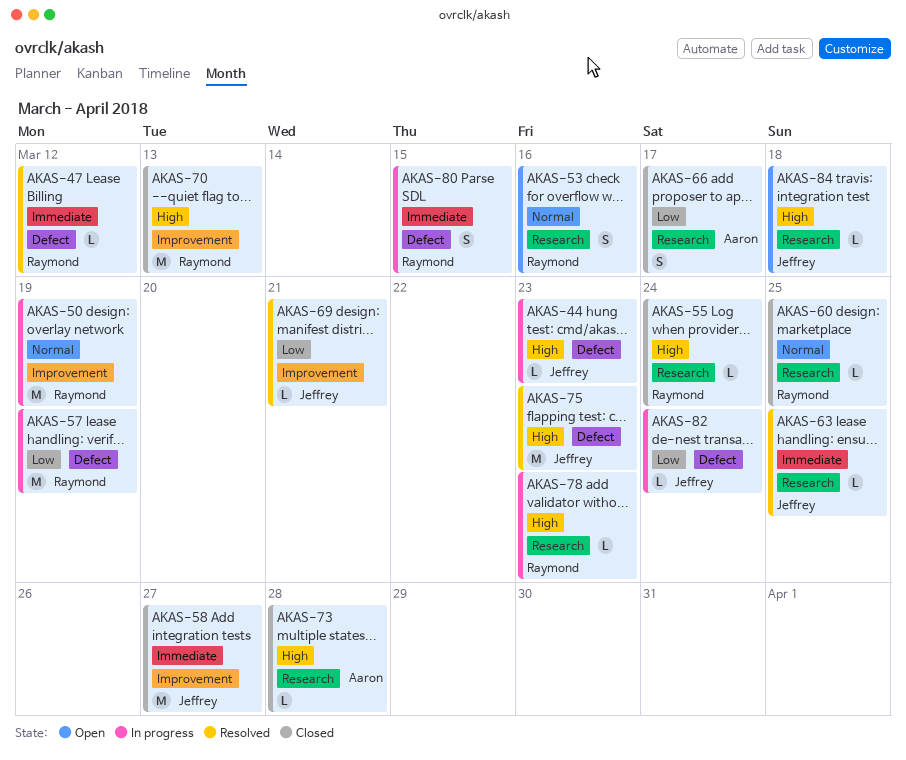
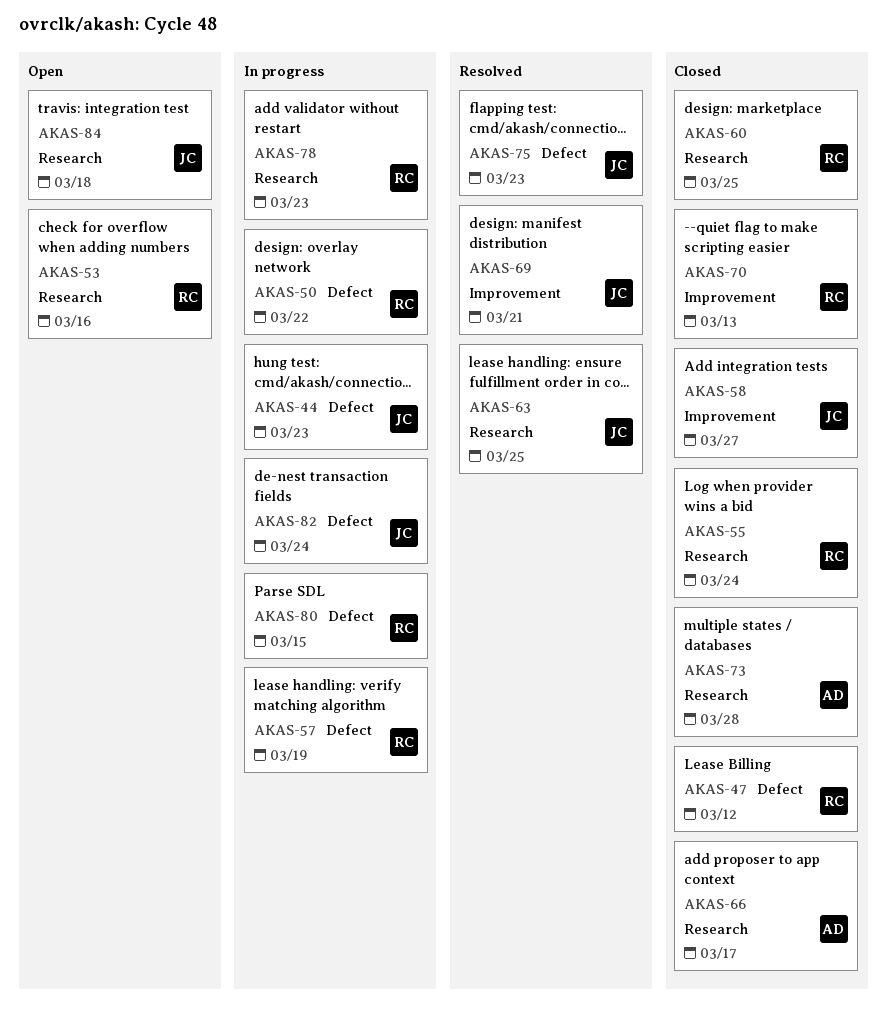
AKAS-47, status: Resolved -> Closed
AKAS-50, label: Improvement -> Defect
AKAS-50, due: Mar 19 -> Mar 22

